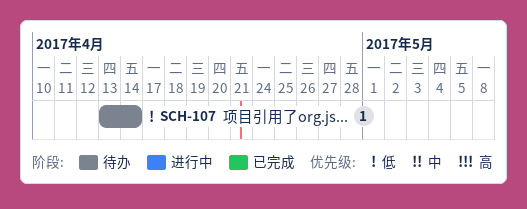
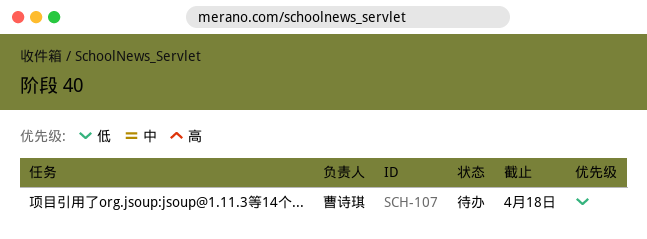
SCH-107, due: Apr 14 -> Apr 18

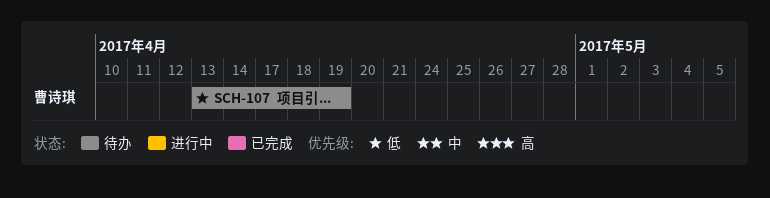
SCH-107, due: Apr 18 -> Apr 19

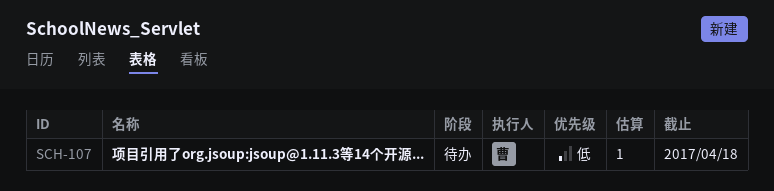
SCH-107, due: Apr 19 -> Apr 18

